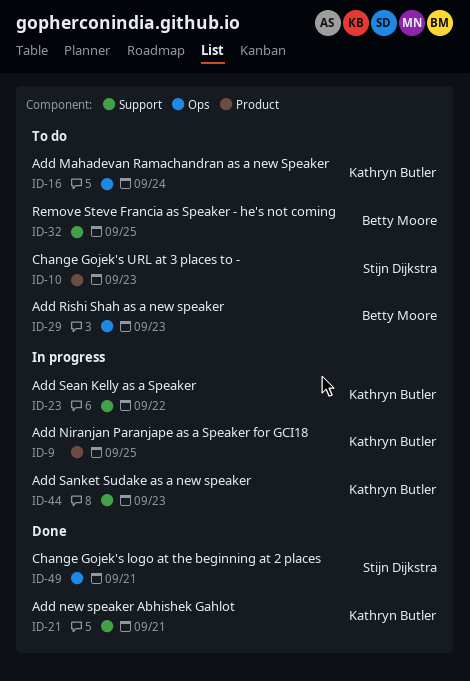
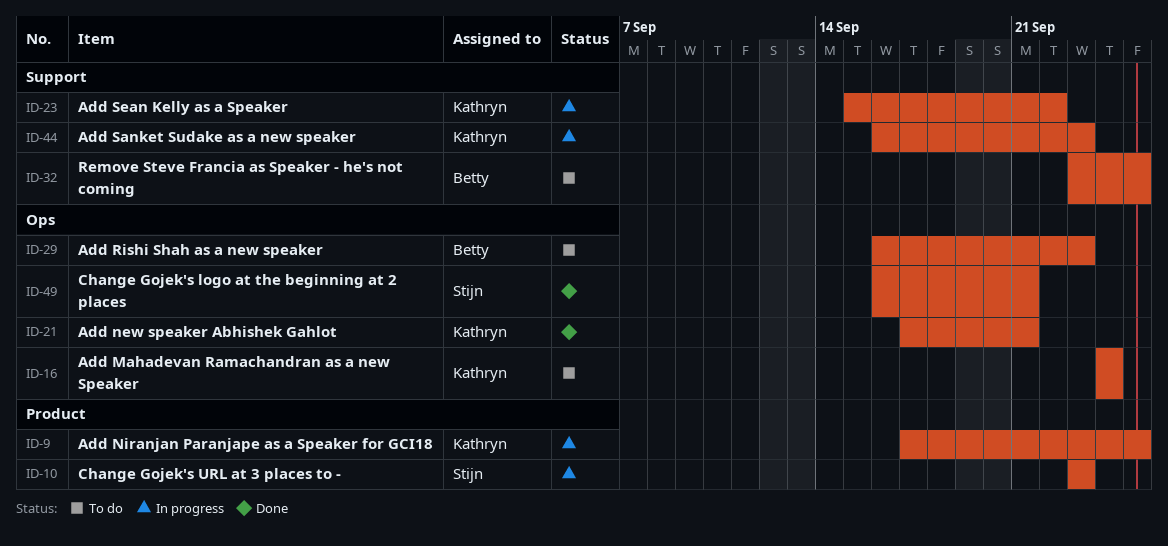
ID-10, status: To do -> In progress
ID-21, label: Support -> Ops

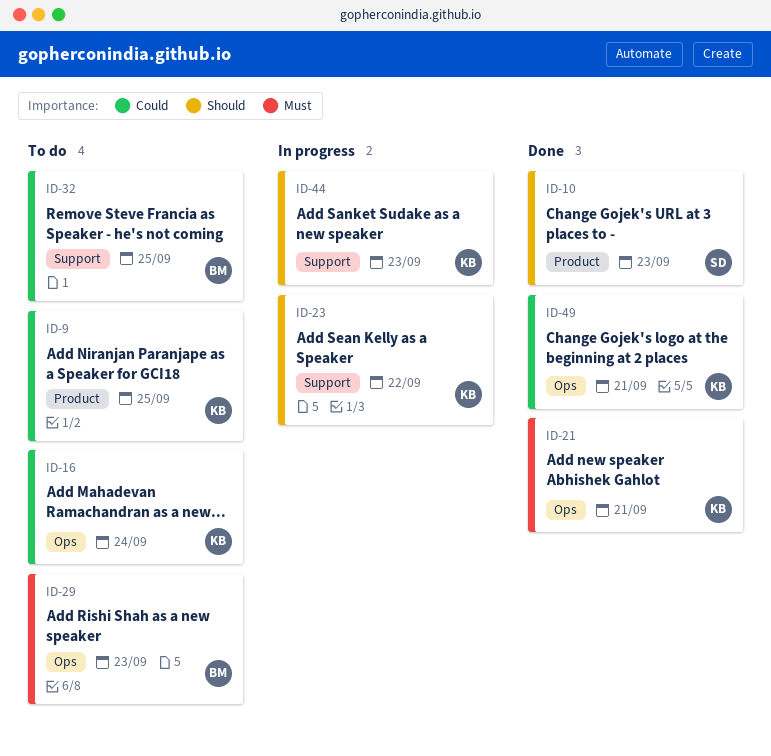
ID-9, status: In progress -> To do
ID-10, status: In progress -> Done
ID-49, owner: Stijn -> Kathryn

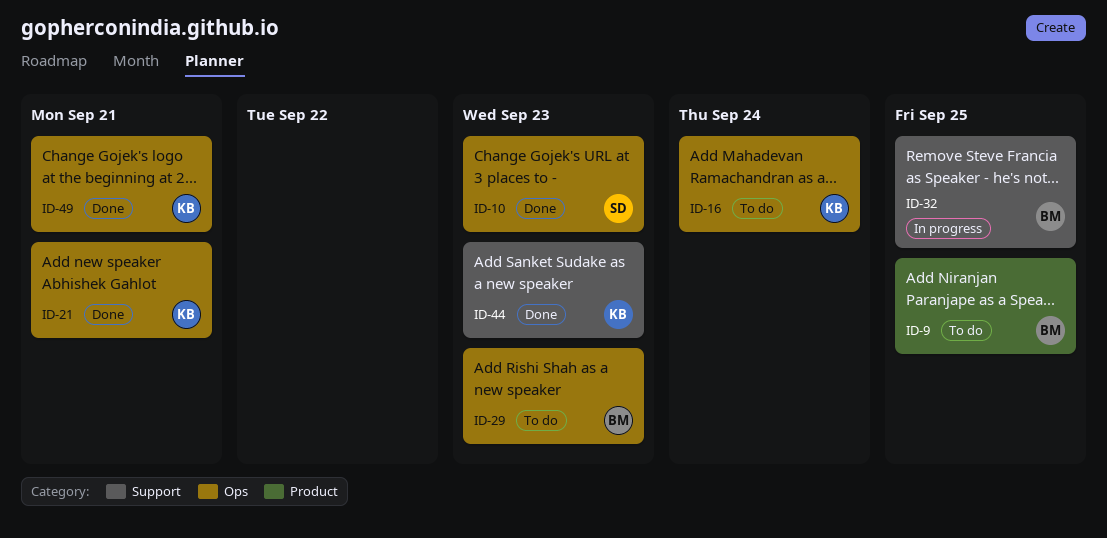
ID-9, owner: KB -> BM
ID-10, label: Product -> Ops
ID-23: present -> none
ID-32, status: To do -> In progress
ID-44, status: In progress -> Done

